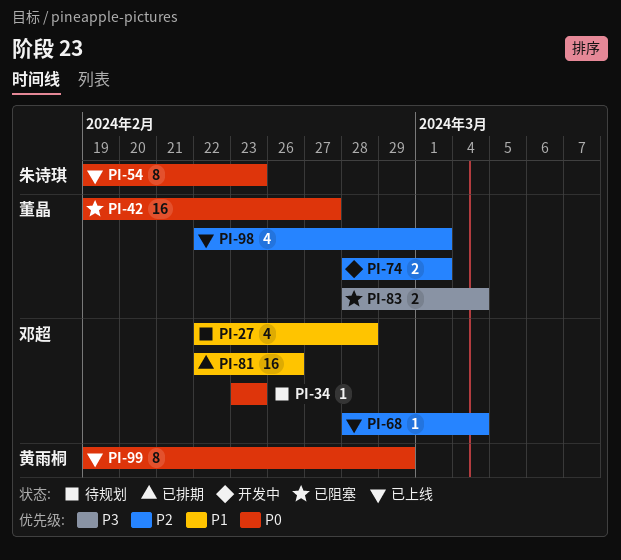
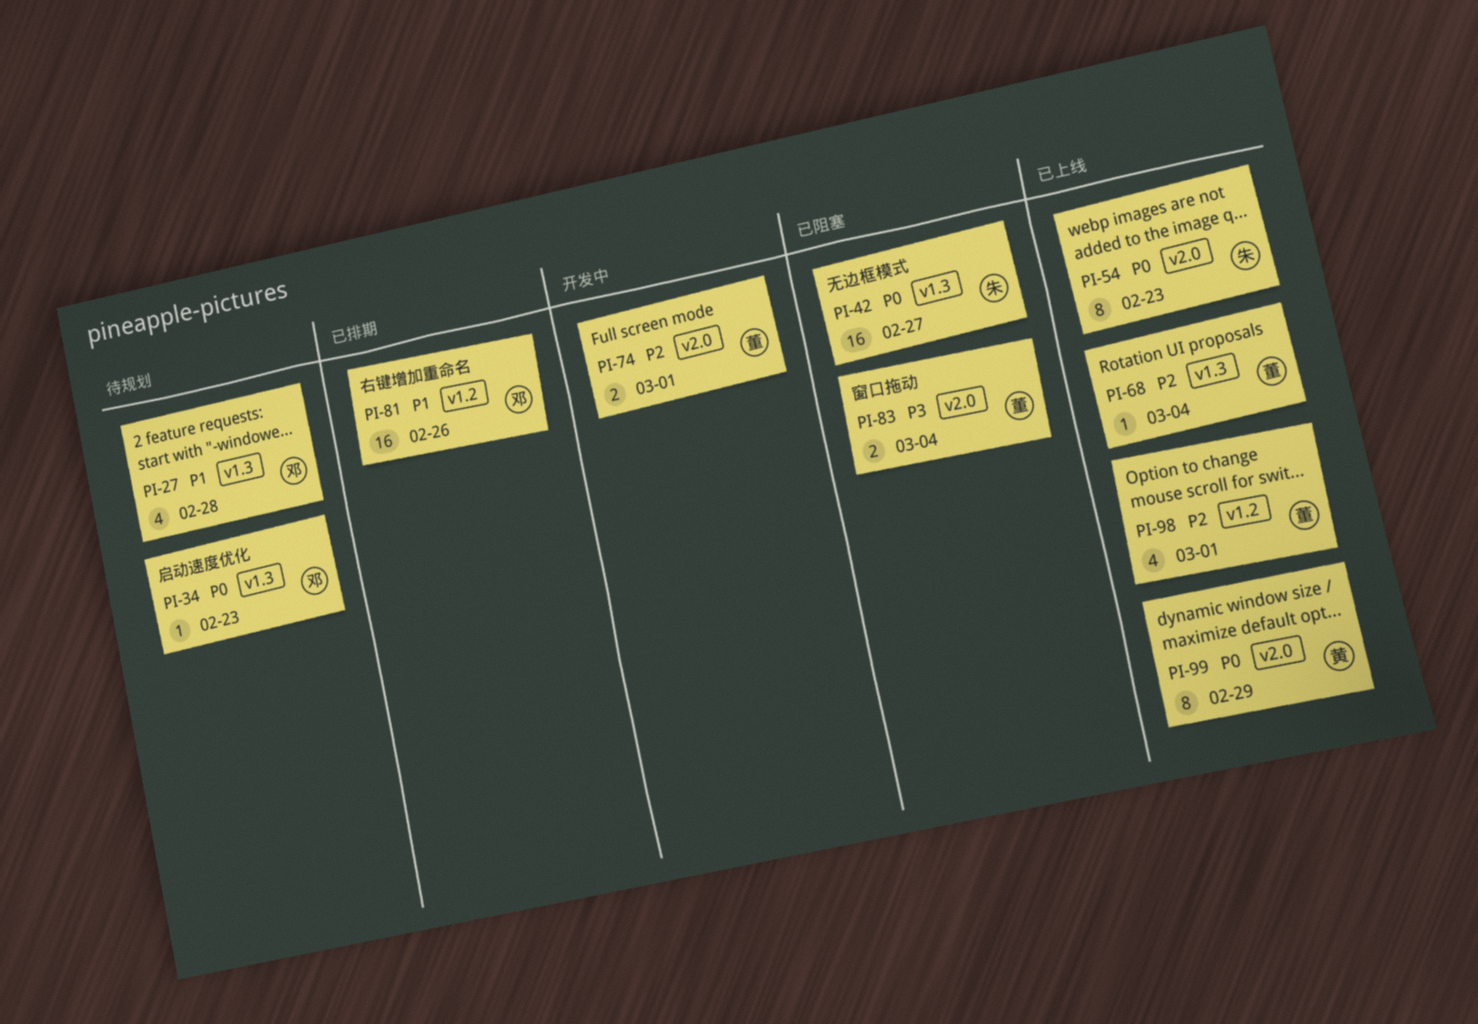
PI-42, owner: 董晶 -> 朱诗琪
PI-68, owner: 邓超 -> 董晶

